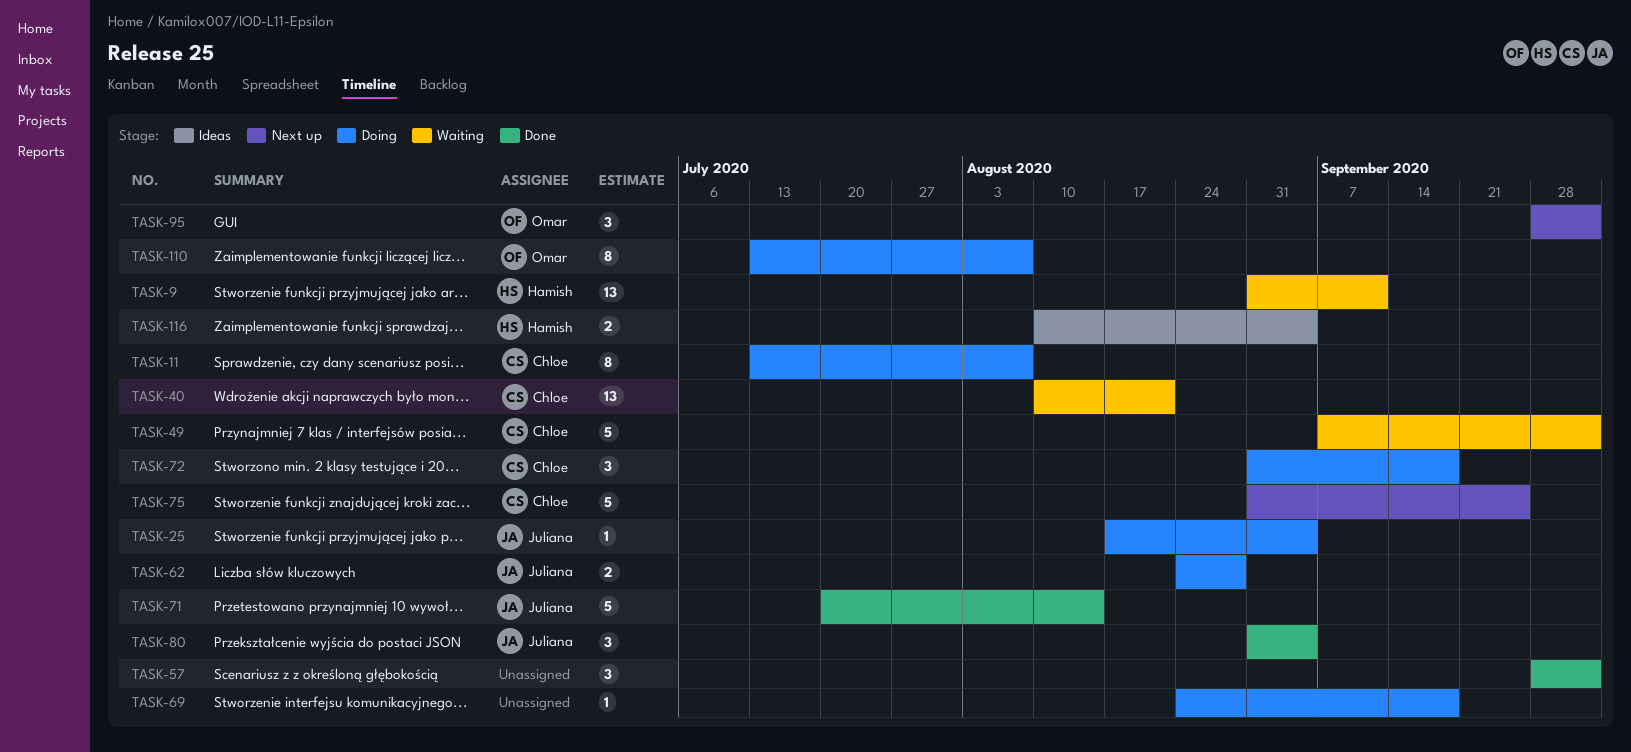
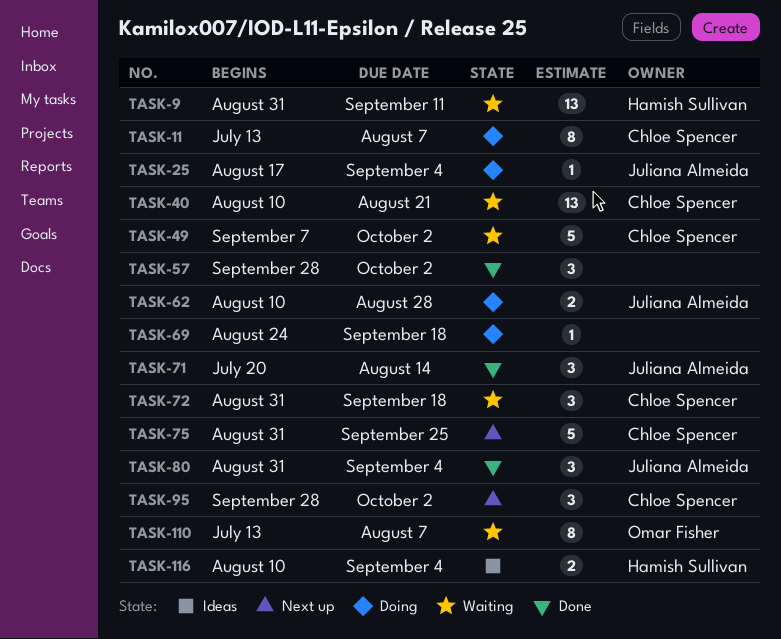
TASK-62, start: Aug 24 -> Aug 10
TASK-71, estimate: 5 -> 3
TASK-72, status: Doing -> Waiting
TASK-95, owner: Omar Fisher -> Chloe Spencer
TASK-110, status: Doing -> Waiting

